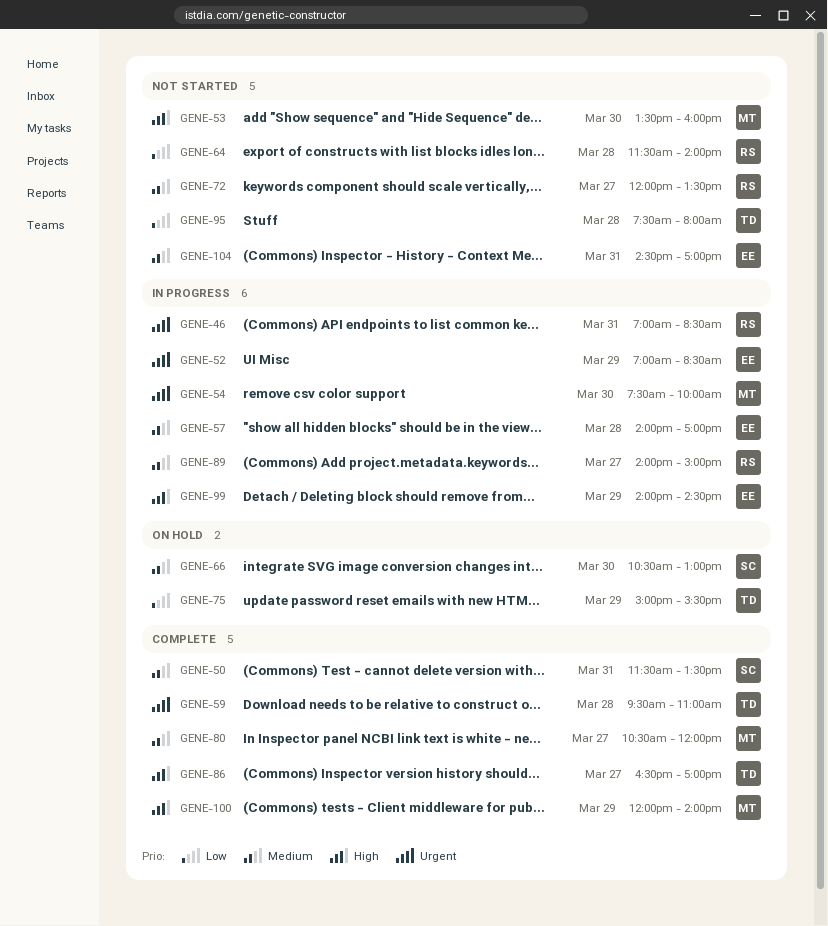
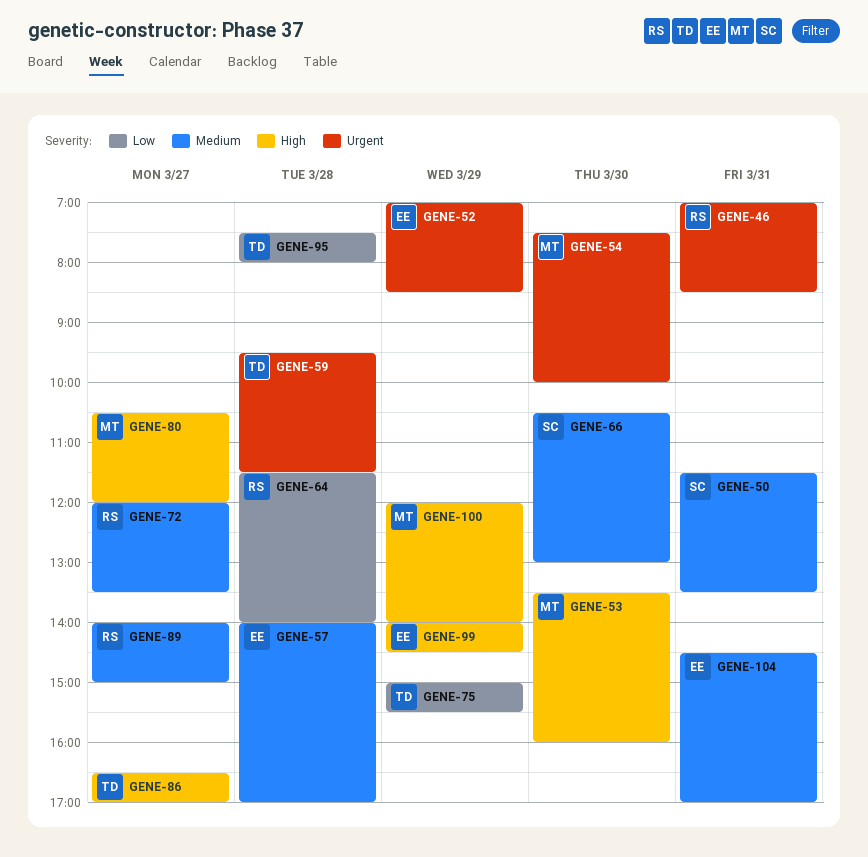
GENE-59, ends: 11:00 -> 11:30
GENE-80, priority: Medium -> High

